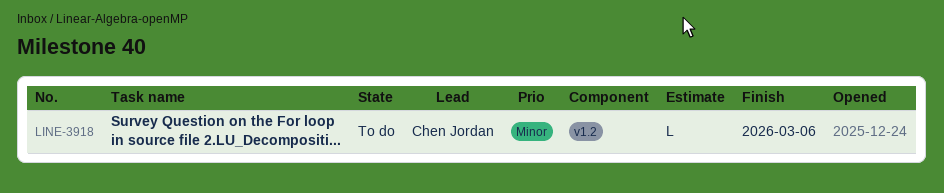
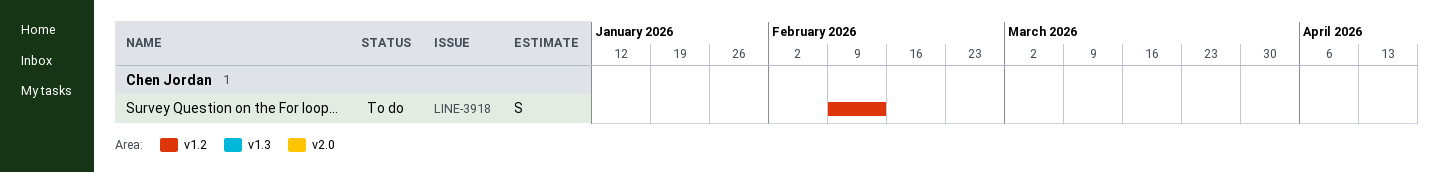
LINE-3918, estimate: L -> S
LINE-3918, due: Mar 6 -> Feb 13

